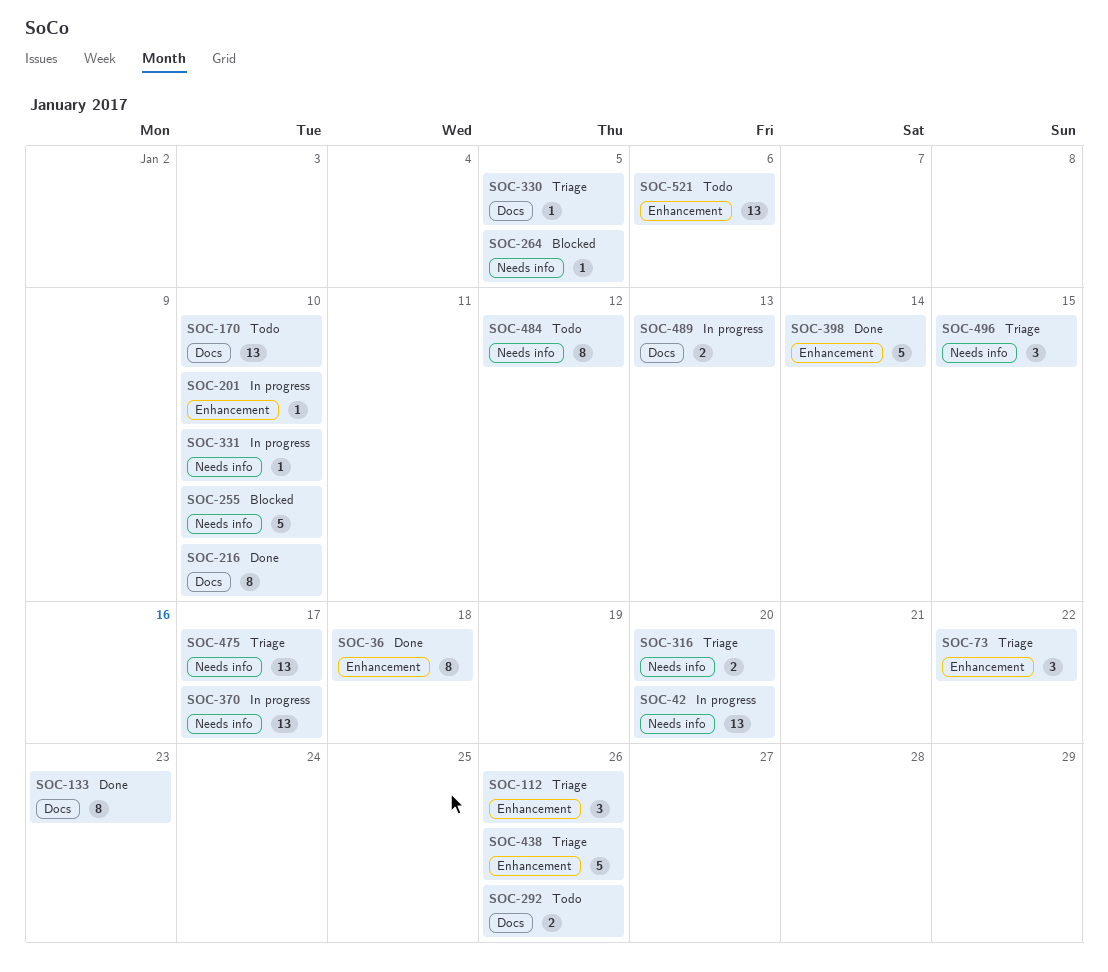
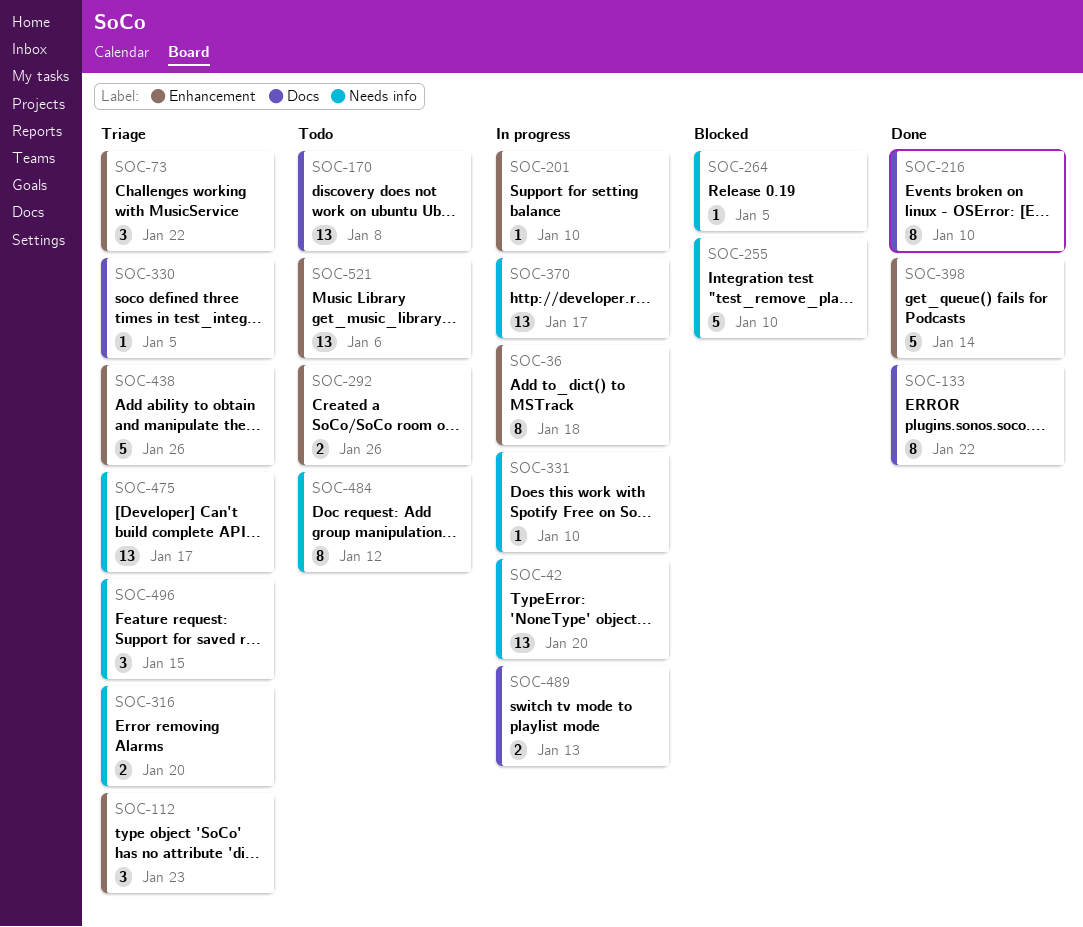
SOC-36, status: Done -> In progress
SOC-112, due: Jan 26 -> Jan 23
SOC-133, due: Jan 23 -> Jan 22
SOC-170, due: Jan 10 -> Jan 8
SOC-292, label: Docs -> Enhancement

